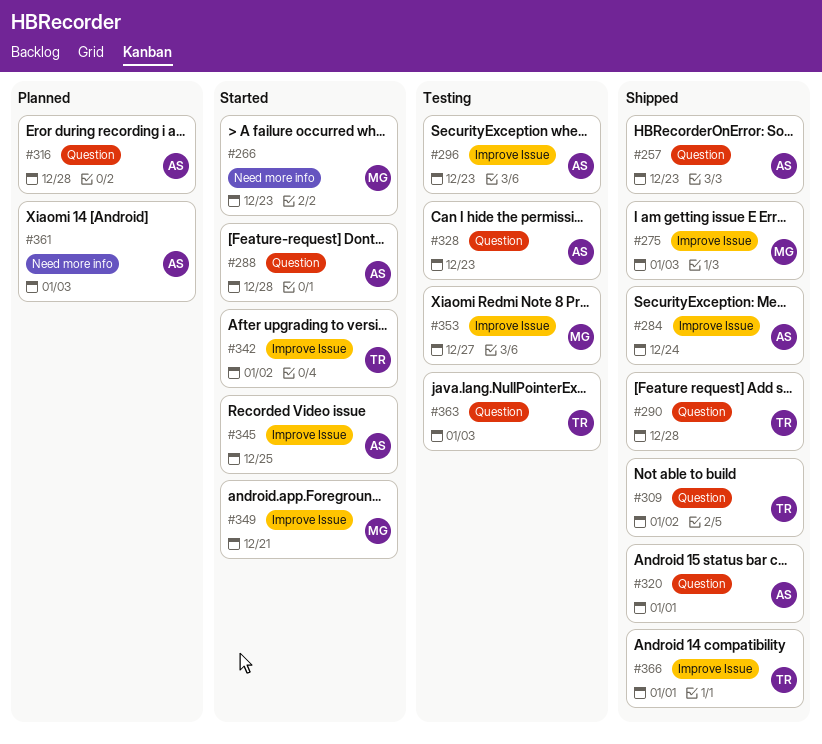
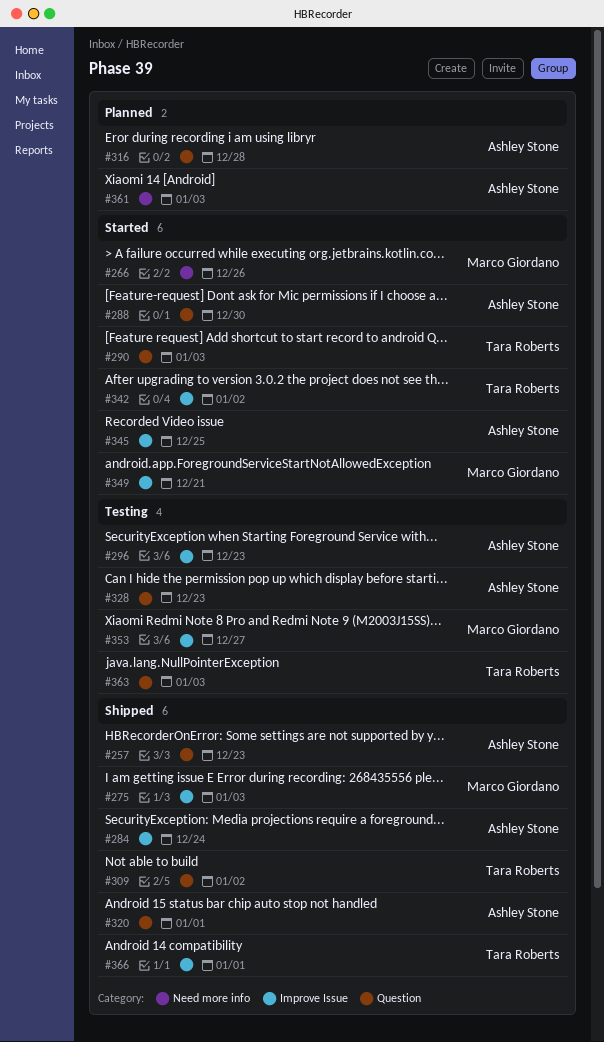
#266, due: Dec 23 -> Dec 26
#288, due: Dec 28 -> Dec 30
#290, status: Shipped -> Started
#290, due: Dec 28 -> Jan 3

